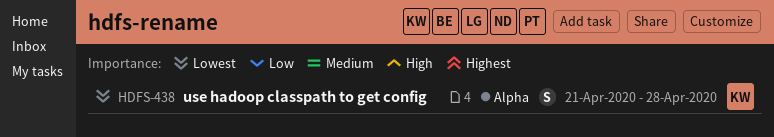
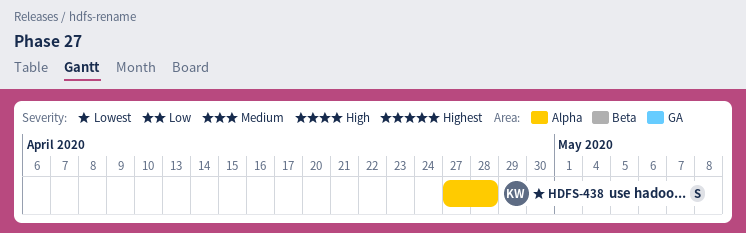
HDFS-438, start: Apr 21 -> Apr 27

